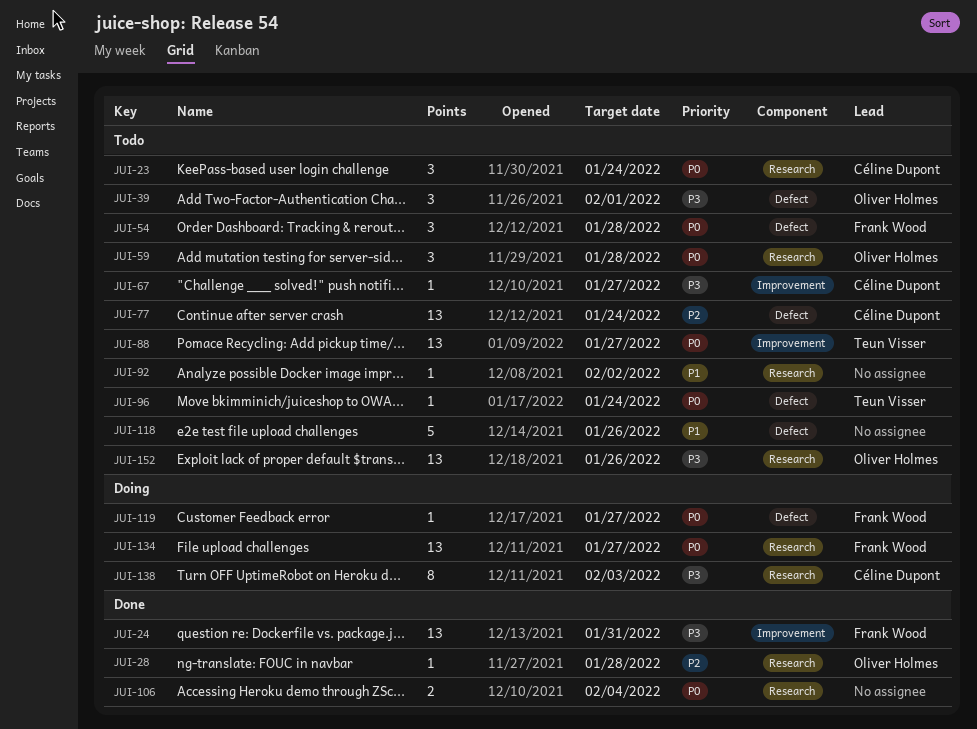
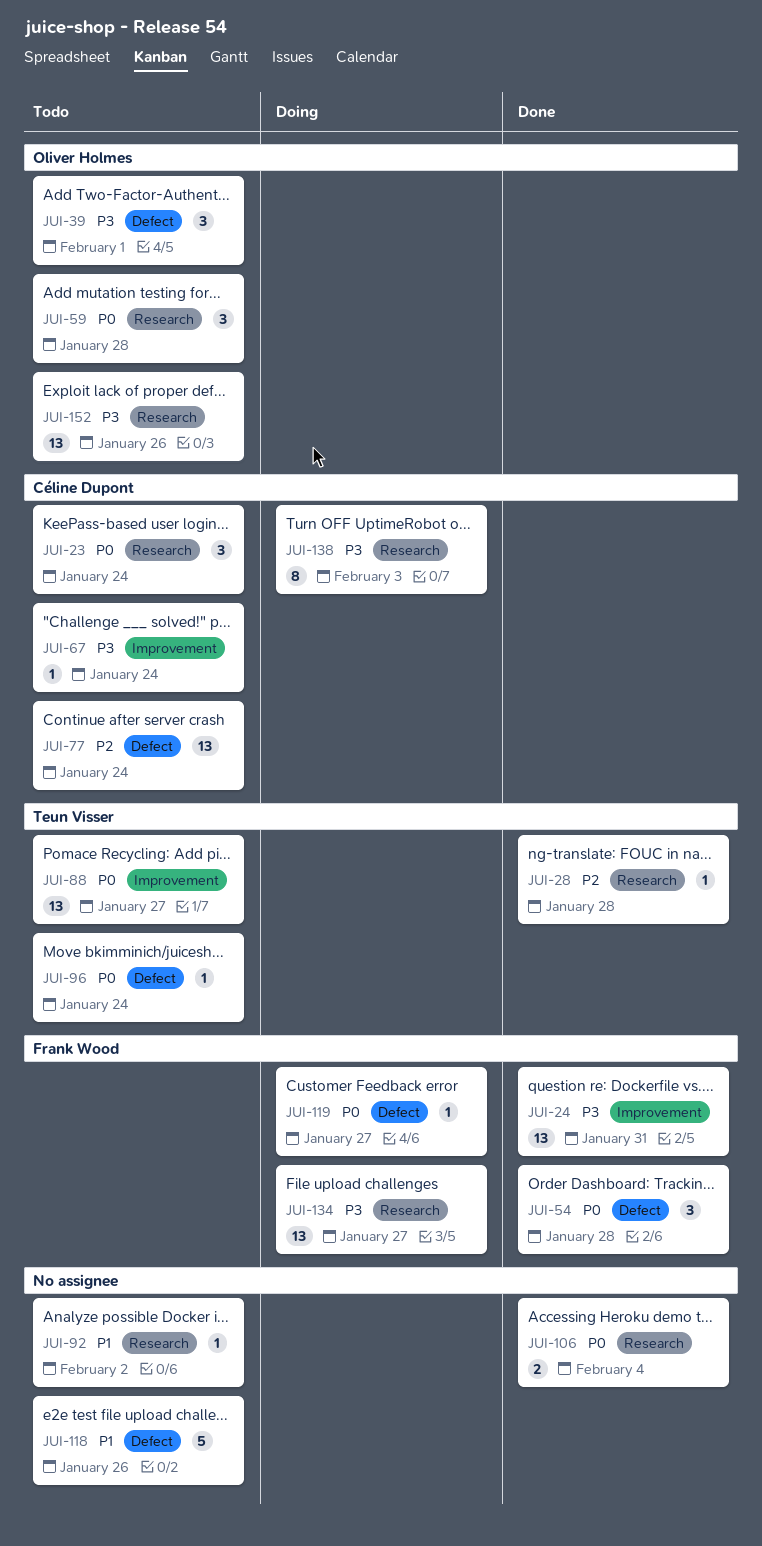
JUI-28, owner: Oliver Holmes -> Teun Visser
JUI-54, status: Todo -> Done
JUI-67, due: Jan 27 -> Jan 24
JUI-134, priority: P0 -> P3

